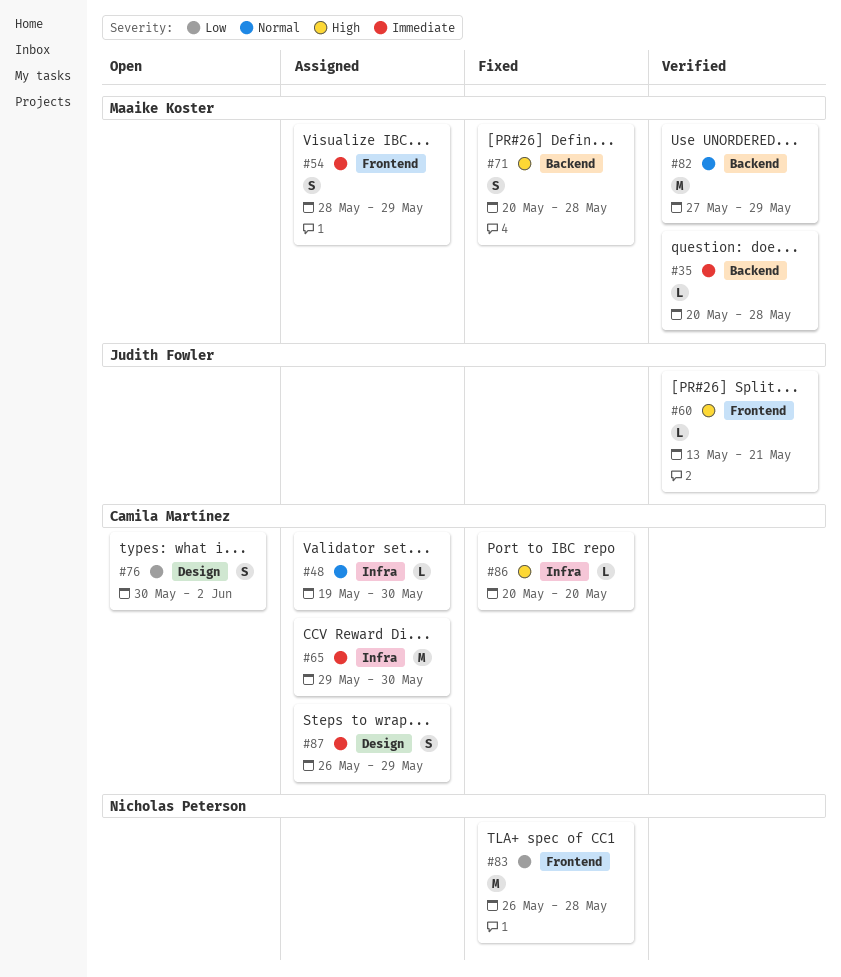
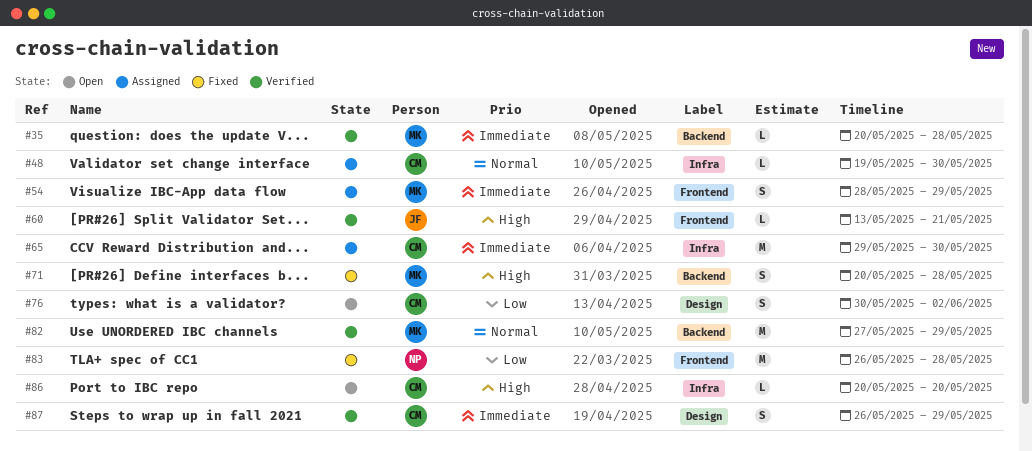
#86, status: Fixed -> Open
#87, status: Assigned -> Verified

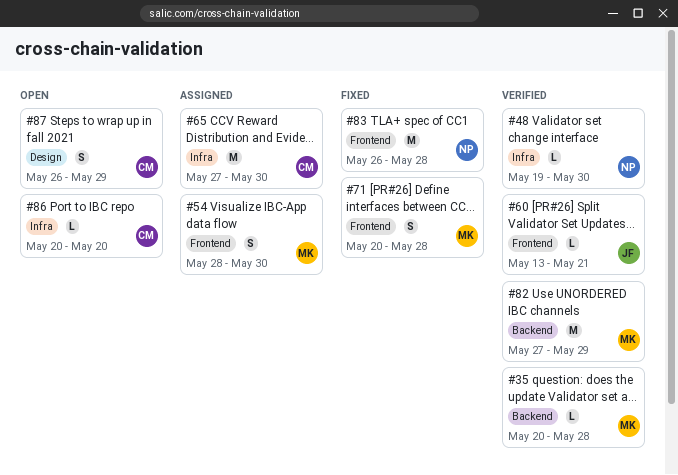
#48, status: Assigned -> Verified
#48, owner: CM -> NP
#54, due: May 29 -> May 30
#65, start: May 29 -> May 27
#71, label: Backend -> Frontend
#76: present -> none
#87, status: Verified -> Open

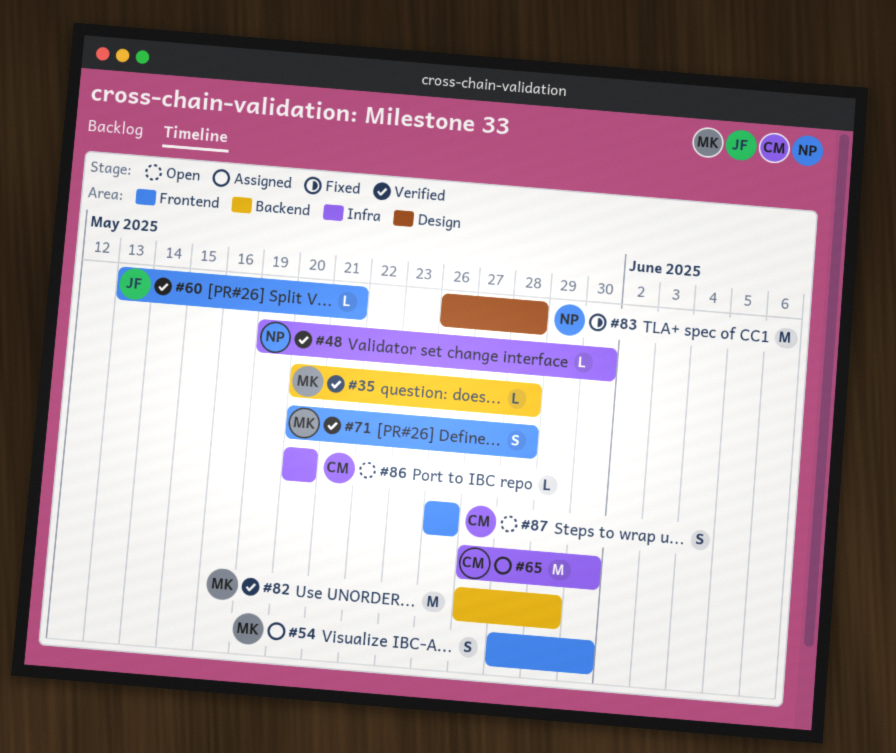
#71, status: Fixed -> Verified
#83, label: Frontend -> Design
#87, label: Design -> Frontend
#87, due: May 29 -> May 26

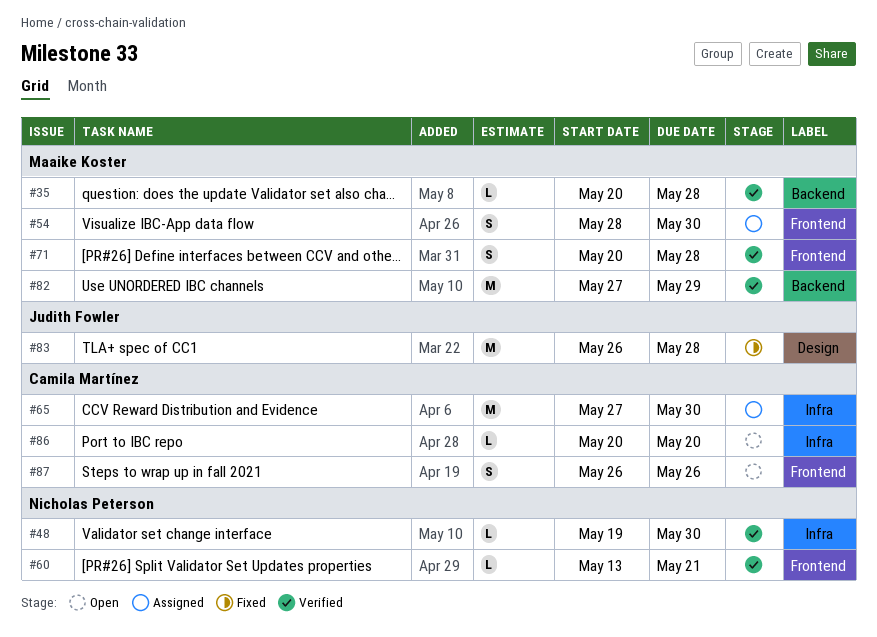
#60, owner: Judith Fowler -> Nicholas Peterson
#83, owner: Nicholas Peterson -> Judith Fowler

